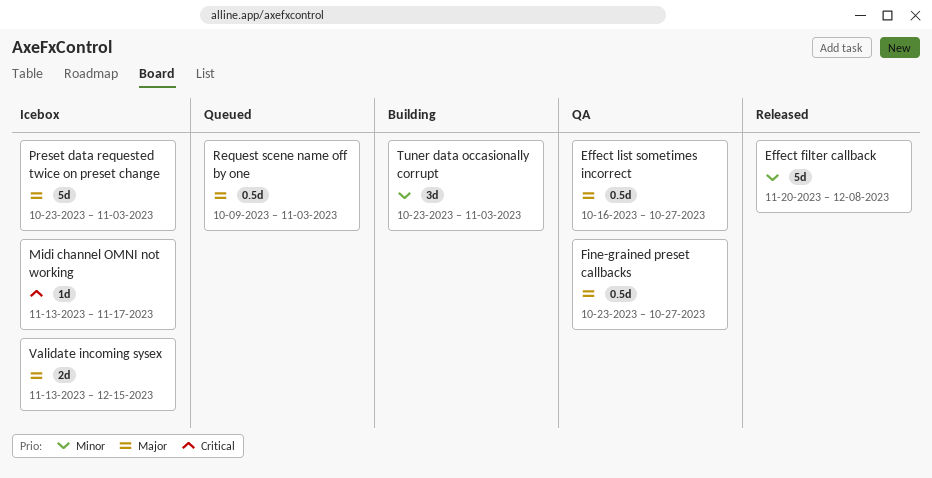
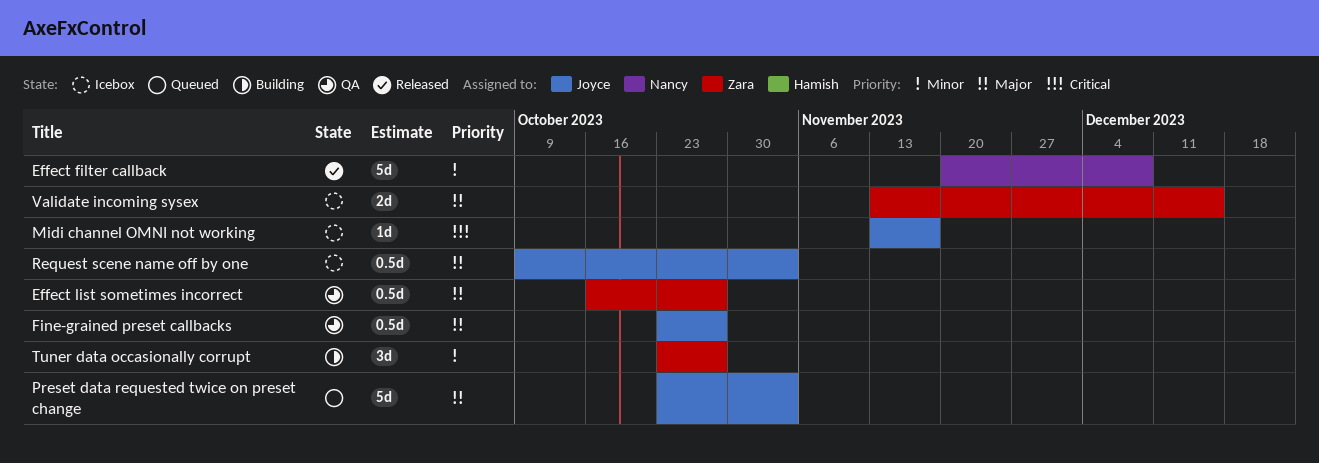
Preset data requested twice on preset change, status: Icebox -> Queued
Request scene name off by one, status: Queued -> Icebox
Tuner data occasionally corrupt, due: Nov 3 -> Oct 27

